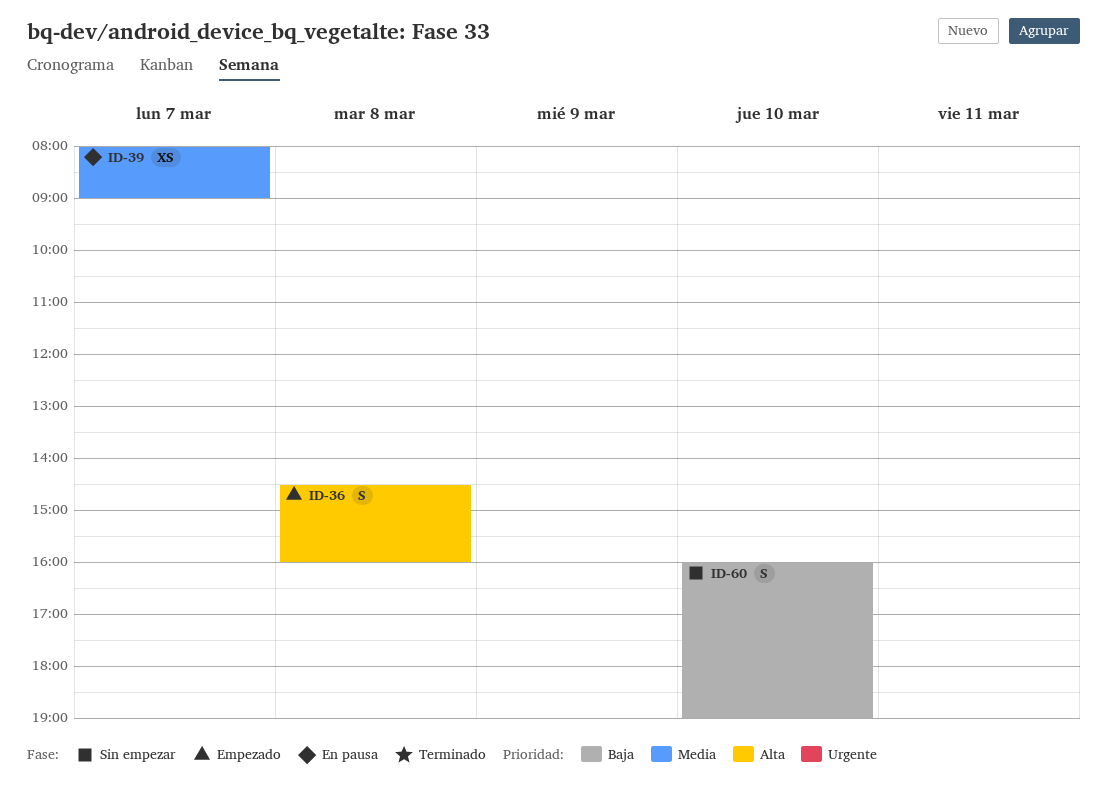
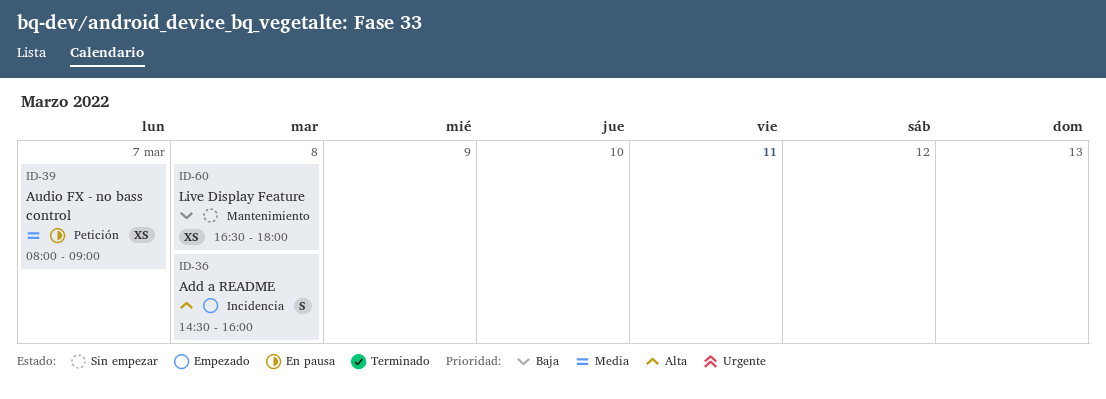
ID-60, estimate: S -> XS
ID-60, day: Mar 10 -> Mar 8
ID-60, begins: 16:00 -> 16:30
ID-60, ends: 19:00 -> 18:00

